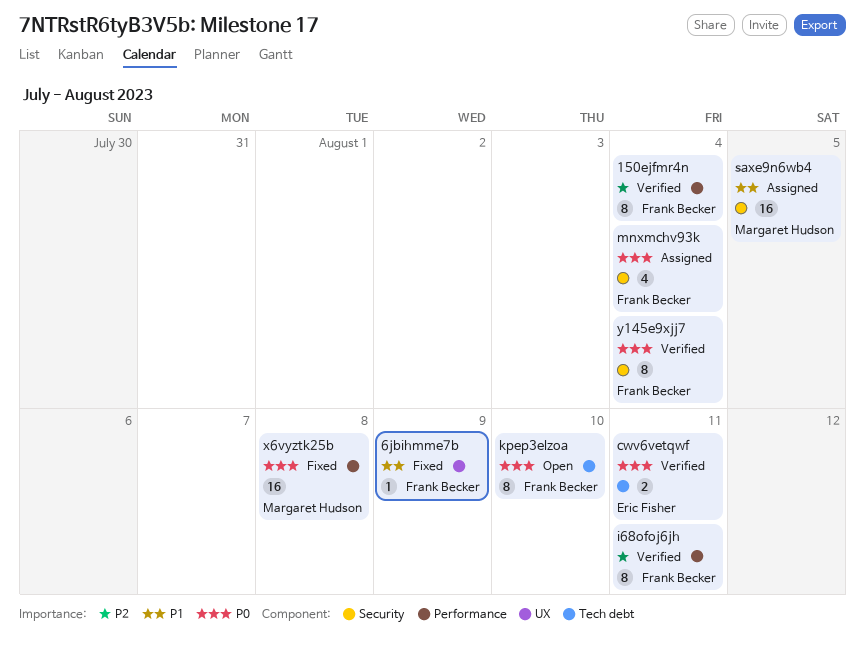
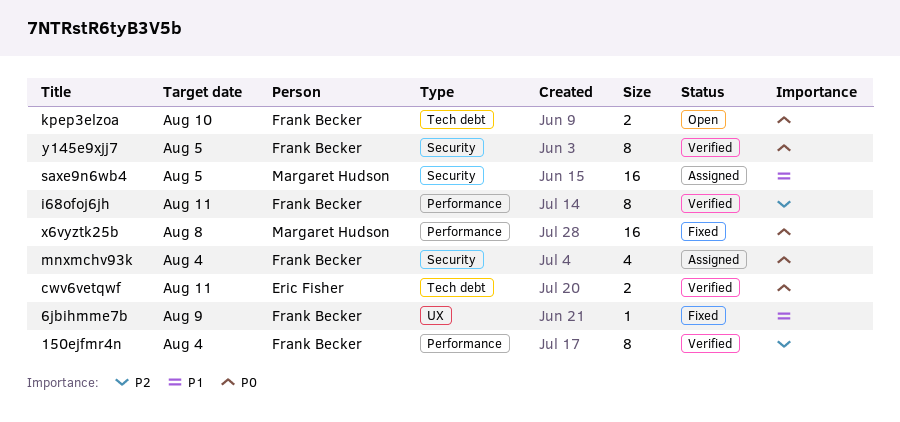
kpep3elzoa, estimate: 8 -> 2
y145e9xjj7, due: Aug 4 -> Aug 5

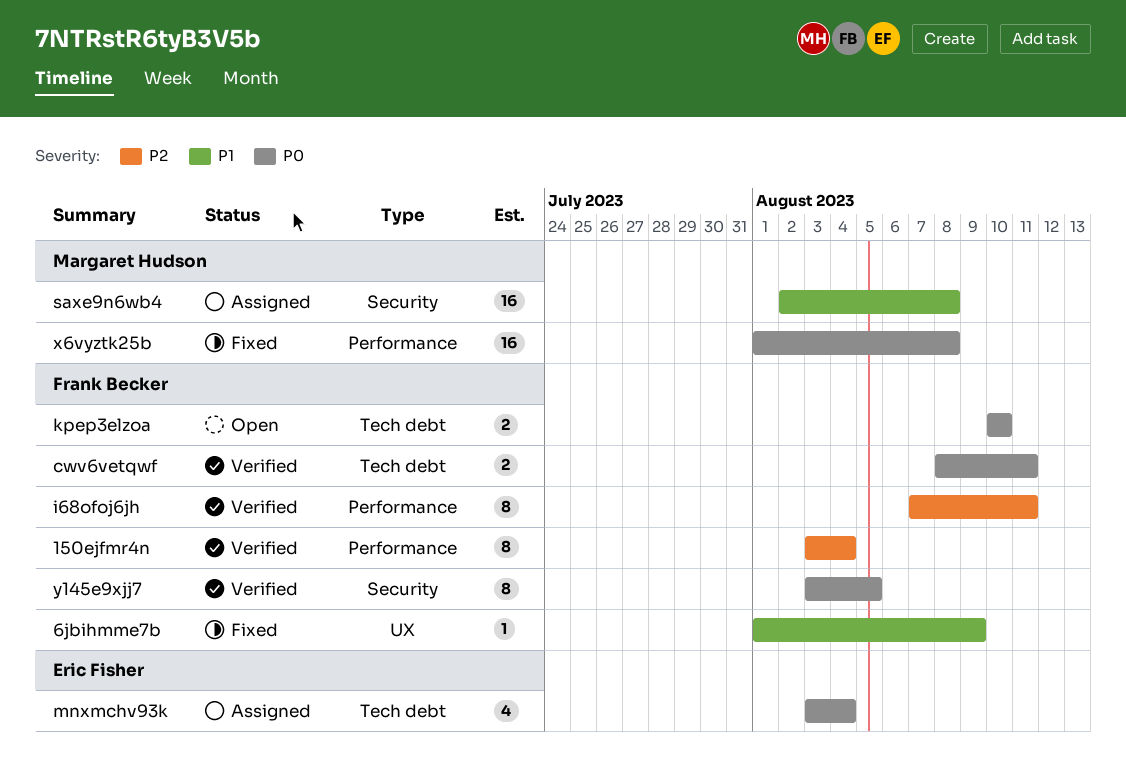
cwv6vetqwf, owner: Eric Fisher -> Frank Becker
mnxmchv93k, owner: Frank Becker -> Eric Fisher
mnxmchv93k, label: Security -> Tech debt
saxe9n6wb4, due: Aug 5 -> Aug 8

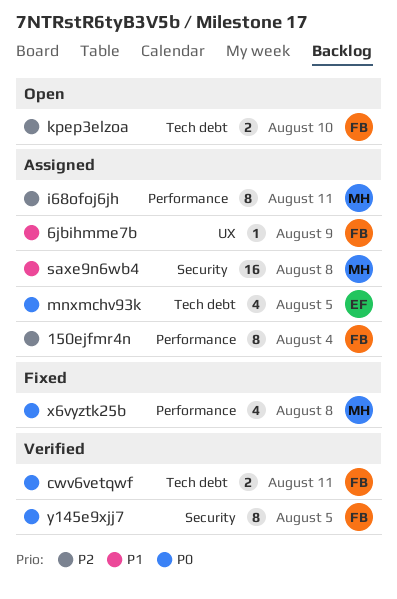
150ejfmr4n, status: Verified -> Assigned
6jbihmme7b, status: Fixed -> Assigned
i68ofoj6jh, status: Verified -> Assigned
i68ofoj6jh, owner: Frank Becker -> Margaret Hudson
kpep3elzoa, priority: P0 -> P2
mnxmchv93k, due: Aug 4 -> Aug 5
x6vyztk25b, estimate: 16 -> 4

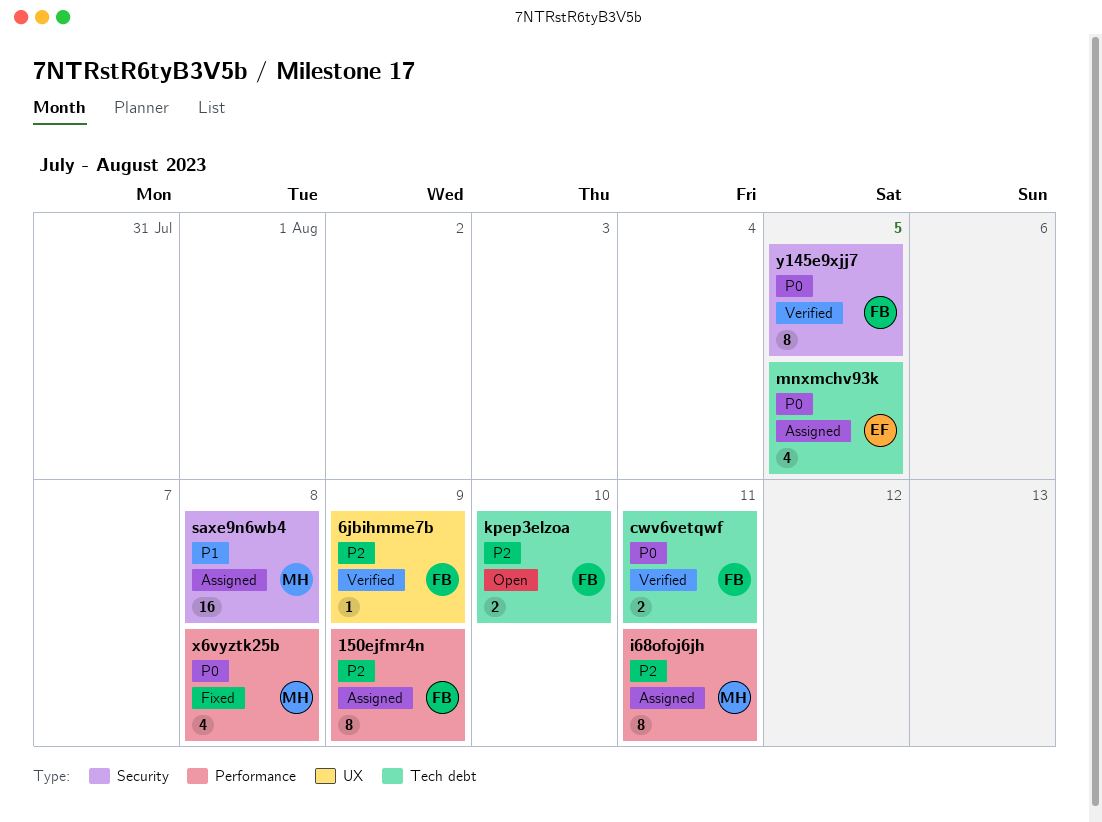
150ejfmr4n, due: Aug 4 -> Aug 9
6jbihmme7b, status: Assigned -> Verified
6jbihmme7b, priority: P1 -> P2

